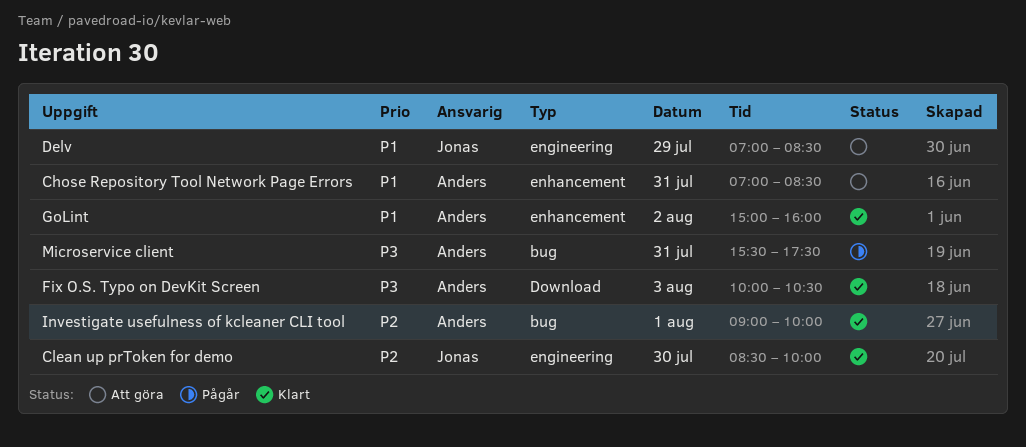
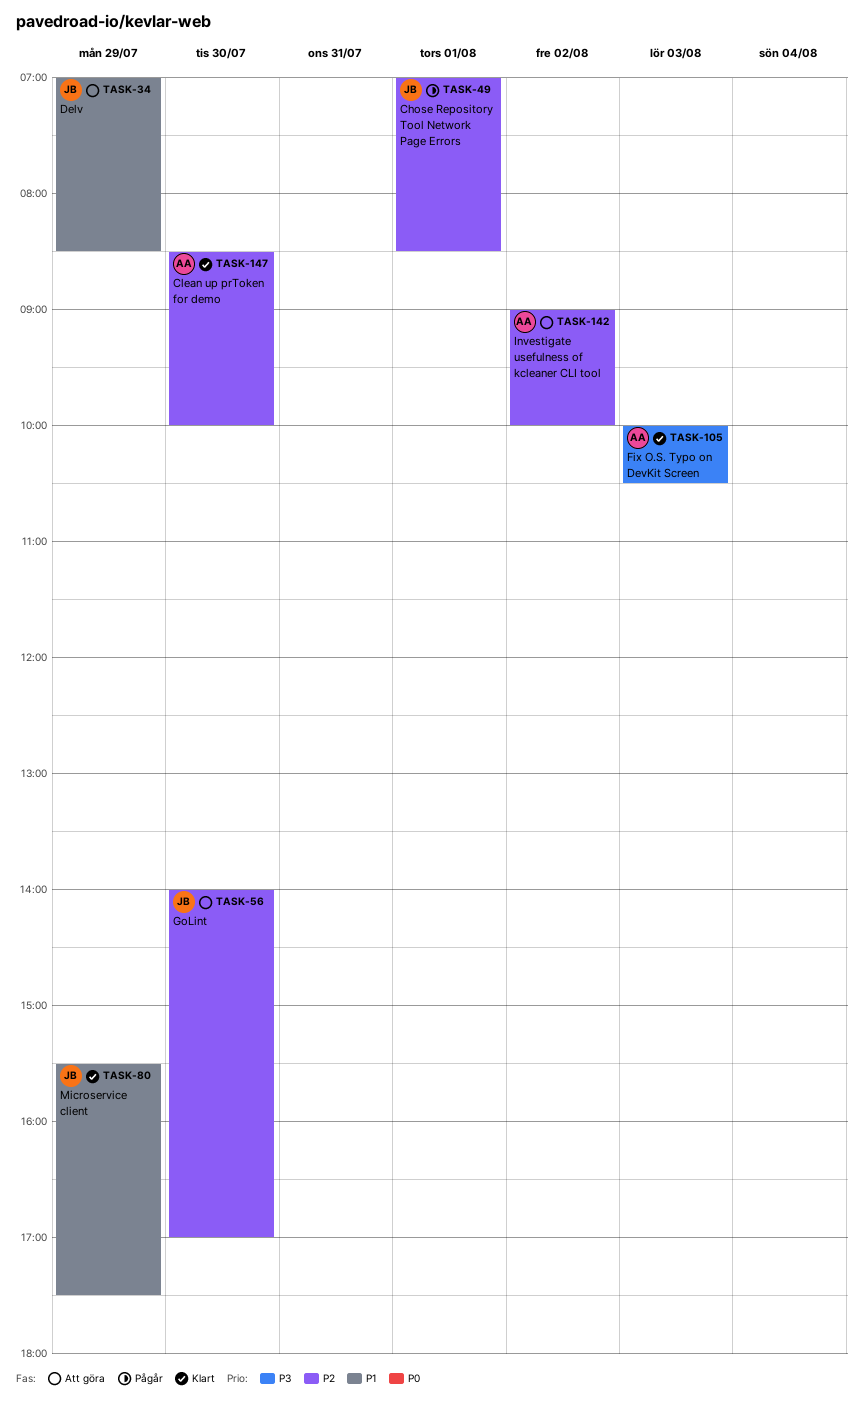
Chose Repository Tool Network Page Errors, status: Att göra -> Pågår
Chose Repository Tool Network Page Errors, owner: Anders -> Jonas
Chose Repository Tool Network Page Errors, priority: P1 -> P2
Chose Repository Tool Network Page Errors, day: Jul 31 -> Aug 1
Clean up prToken for demo, owner: Jonas -> Anders
GoLint, status: Klart -> Att göra
GoLint, owner: Anders -> Jonas
GoLint, priority: P1 -> P2
GoLint, day: Aug 2 -> Jul 30
GoLint, begins: 15:00 -> 14:00
GoLint, ends: 16:00 -> 17:00
Investigate usefulness of kcleaner CLI tool, status: Klart -> Att göra
Investigate usefulness of kcleaner CLI tool, day: Aug 1 -> Aug 2
Microservice client, status: Pågår -> Klart
Microservice client, owner: Anders -> Jonas
Microservice client, priority: P3 -> P1
Microservice client, day: Jul 31 -> Jul 29

